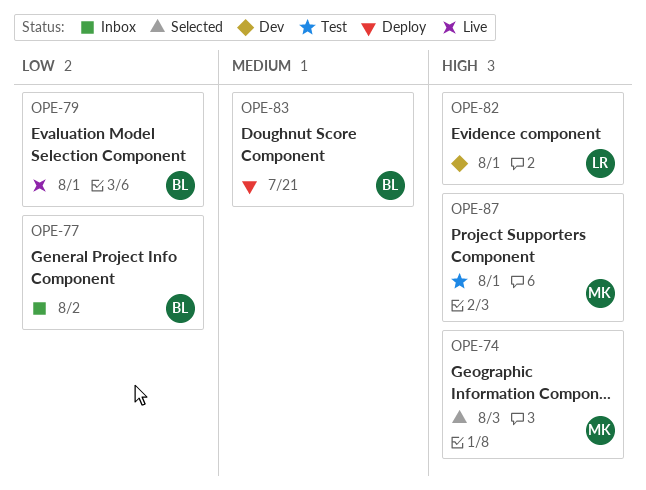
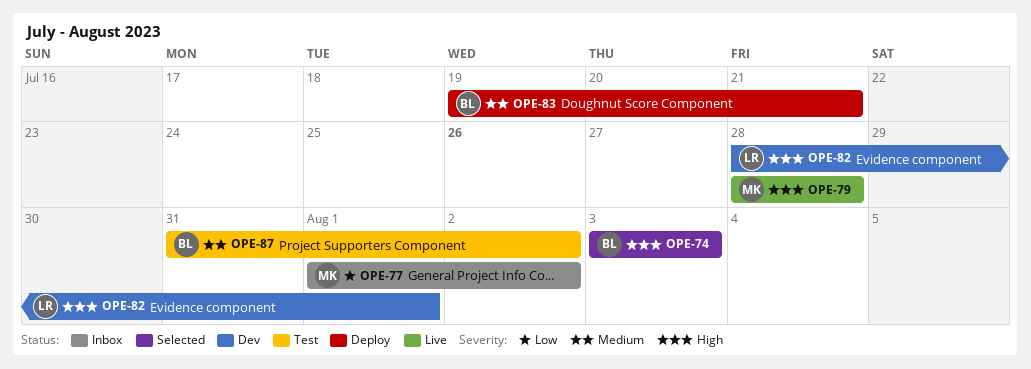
OPE-74, owner: MK -> BL
OPE-77, owner: BL -> MK
OPE-79, owner: BL -> MK
OPE-79, priority: Low -> High
OPE-79, due: Aug 1 -> Jul 28
OPE-87, owner: MK -> BL
OPE-87, priority: High -> Medium
OPE-87, due: Aug 1 -> Aug 2

